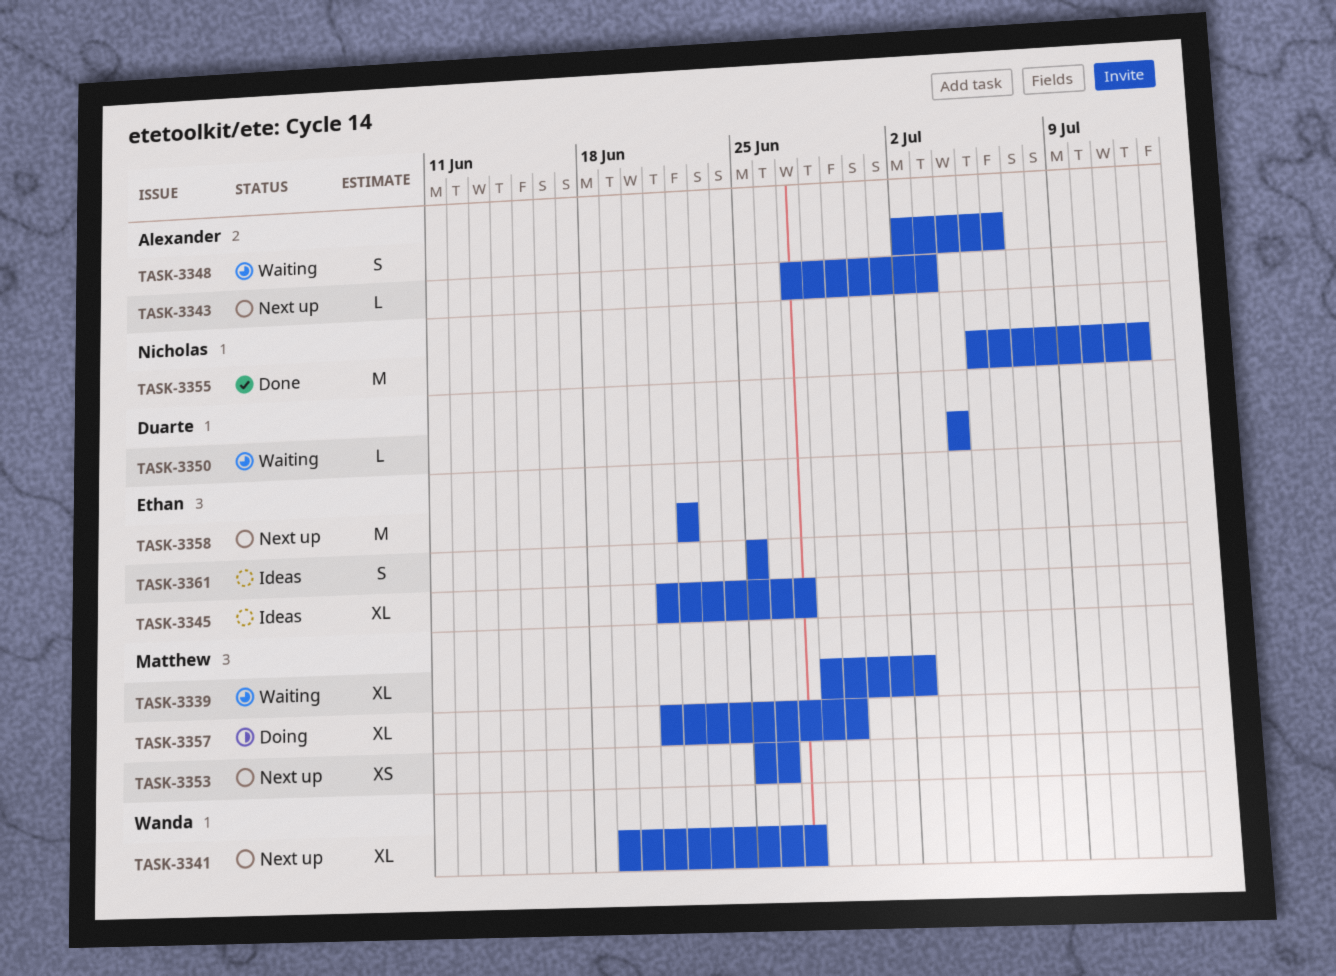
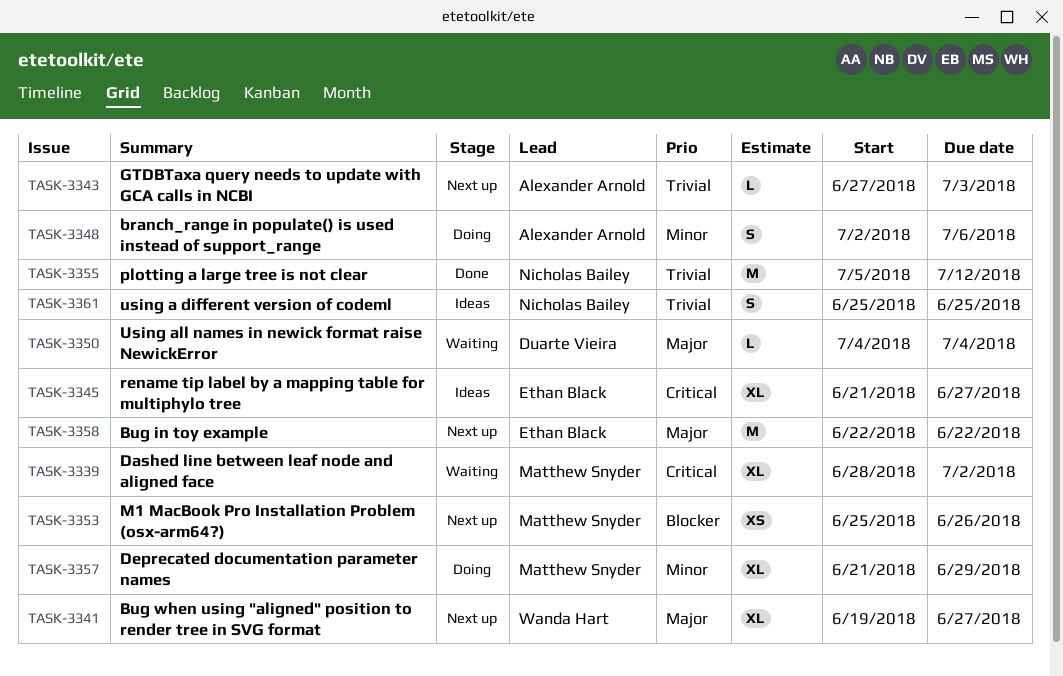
TASK-3348, status: Waiting -> Doing
TASK-3361, owner: Ethan Black -> Nicholas Bailey

